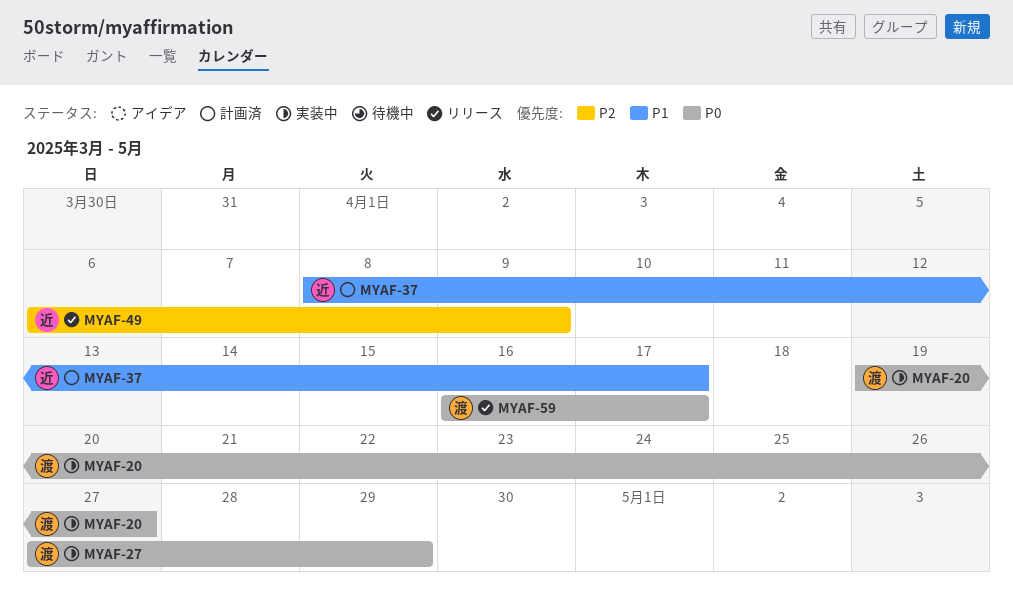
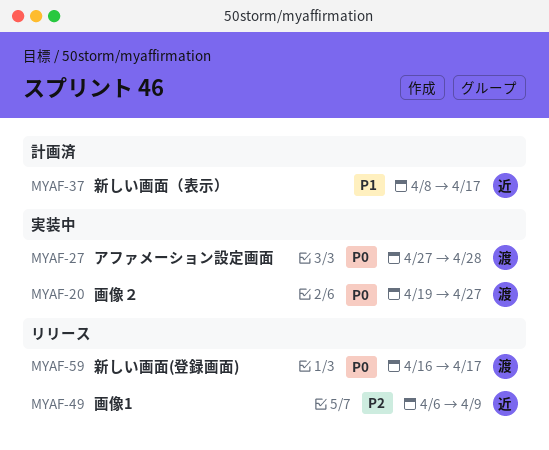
MYAF-27, due: Apr 29 -> Apr 28

